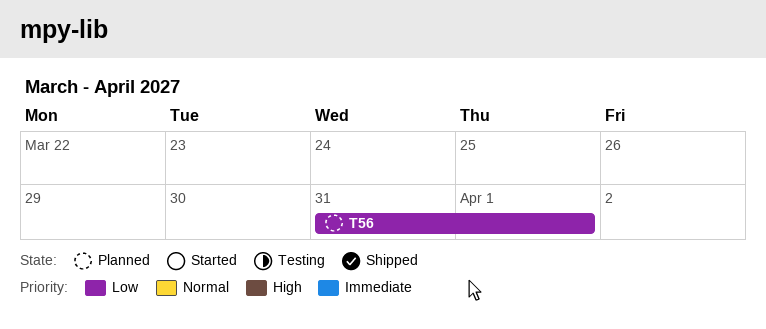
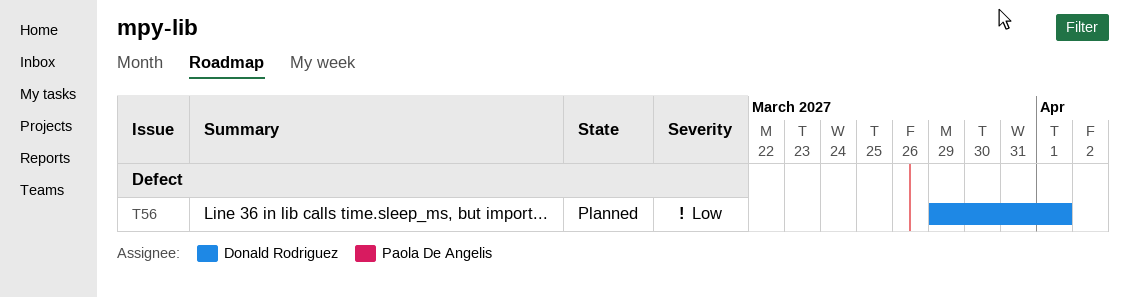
T56, start: Mar 31 -> Mar 29

